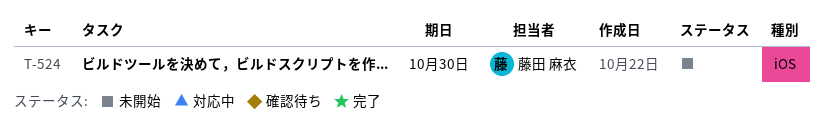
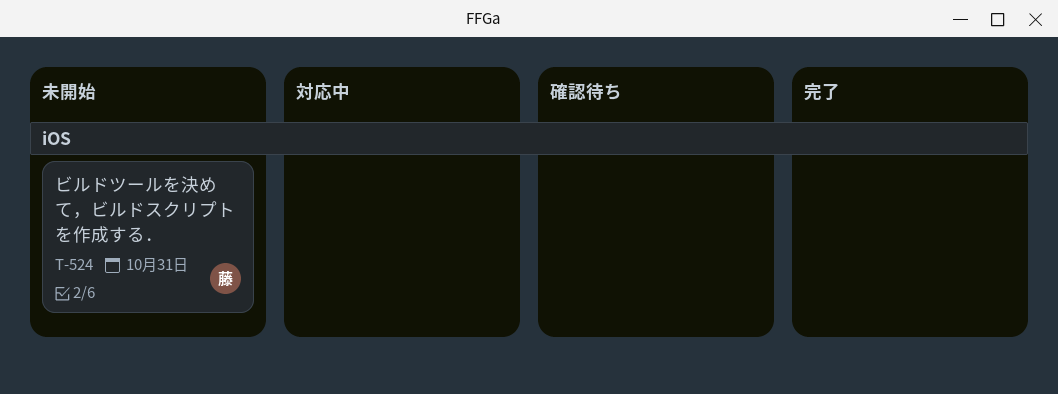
T-524, due: Oct 30 -> Oct 31

